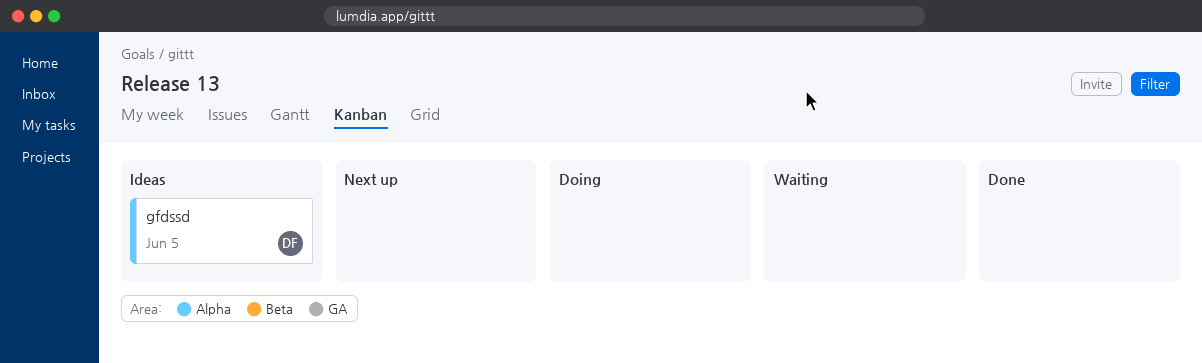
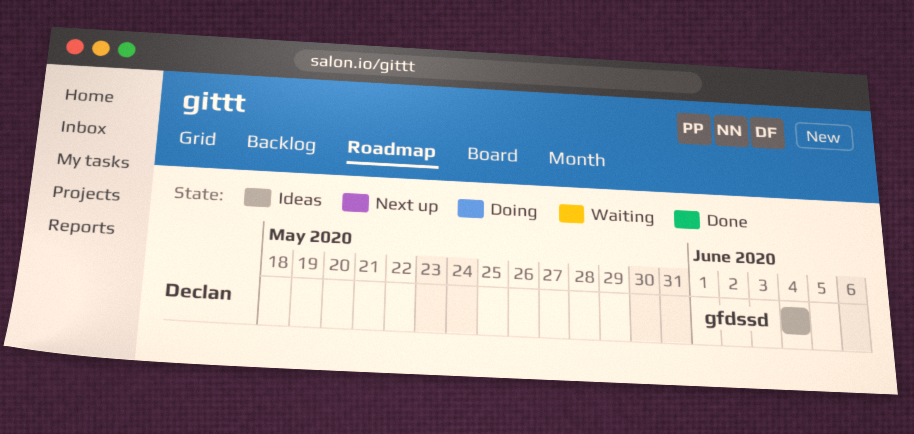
gfdssd, due: Jun 5 -> Jun 4

